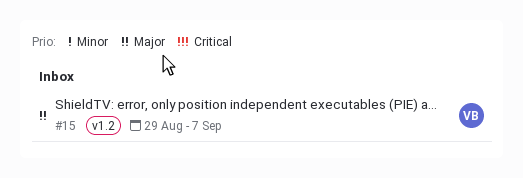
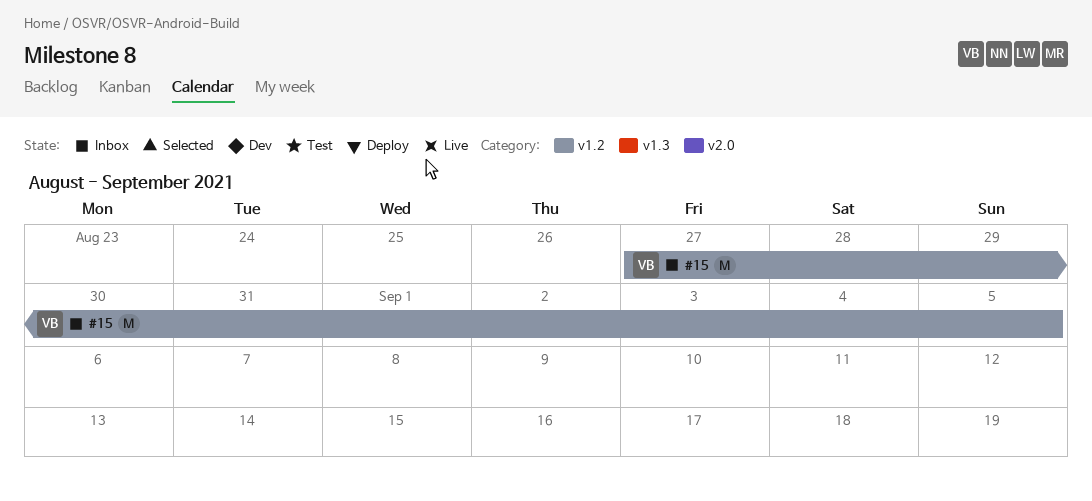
#15, start: Aug 29 -> Aug 27
#15, due: Sep 7 -> Sep 5

